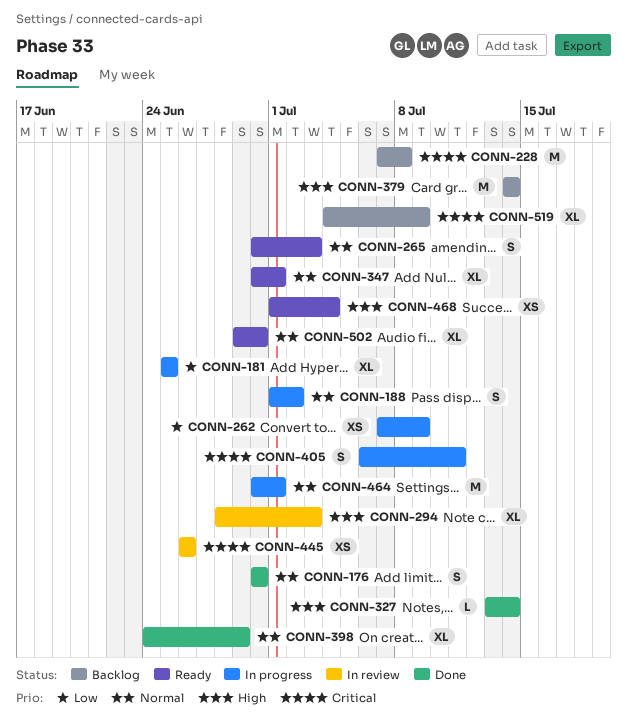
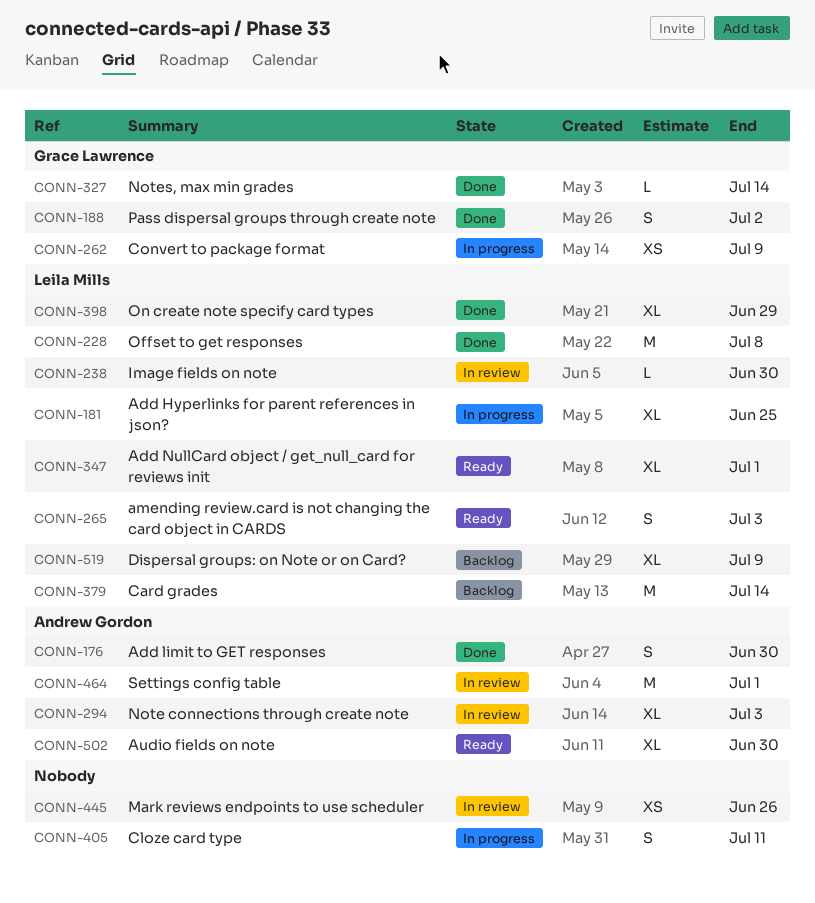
CONN-188, status: In progress -> Done
CONN-228, status: Backlog -> Done
CONN-238: none -> present
CONN-464, status: In progress -> In review
CONN-468: present -> none

